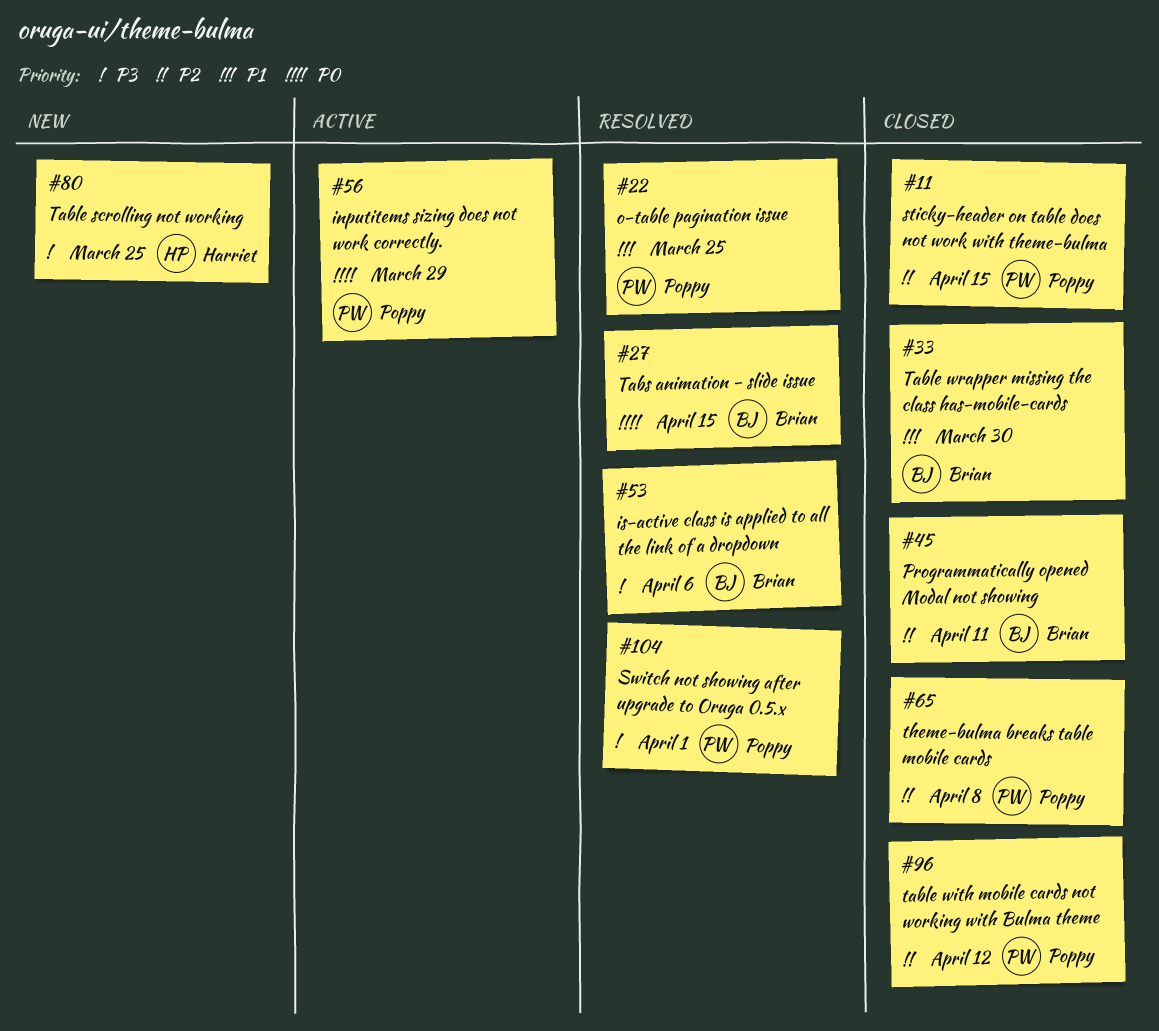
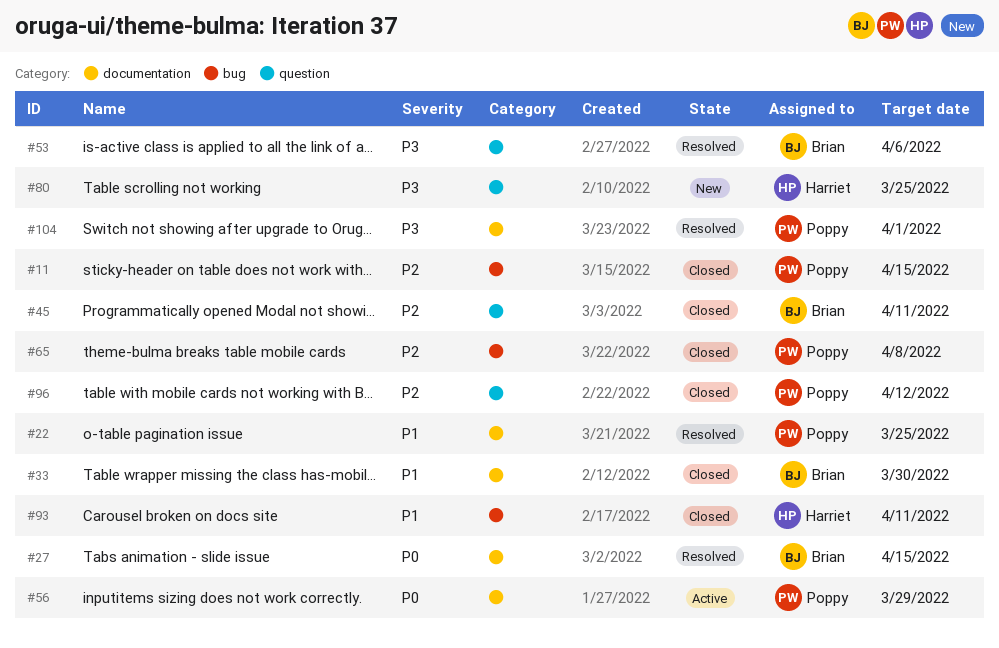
#93: none -> present

